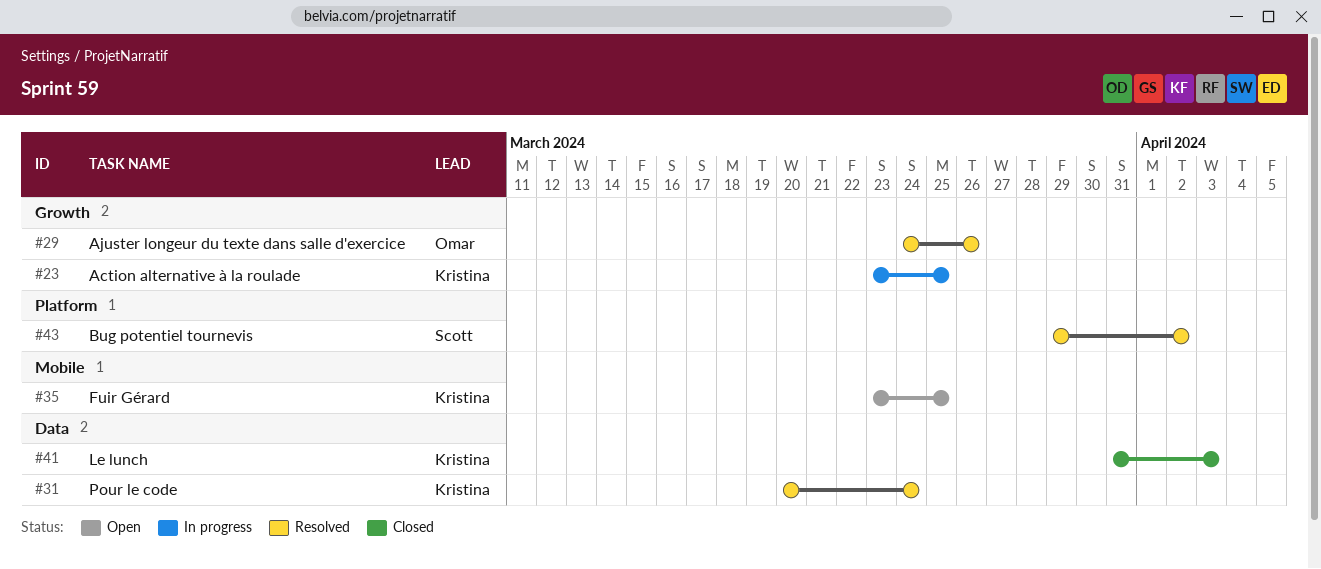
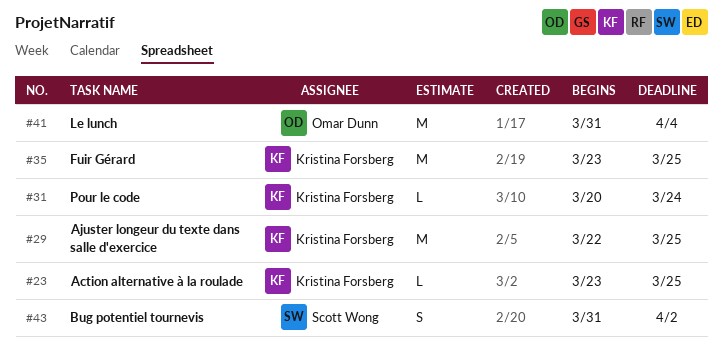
#29, owner: Omar Dunn -> Kristina Forsberg
#29, start: Mar 24 -> Mar 22
#29, due: Mar 26 -> Mar 25
#41, owner: Kristina Forsberg -> Omar Dunn
#41, due: Apr 3 -> Apr 4
#43, start: Mar 29 -> Mar 31

